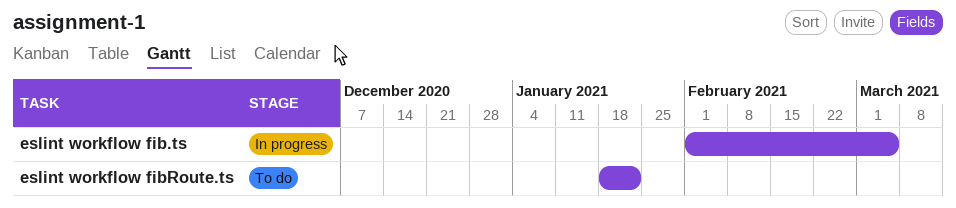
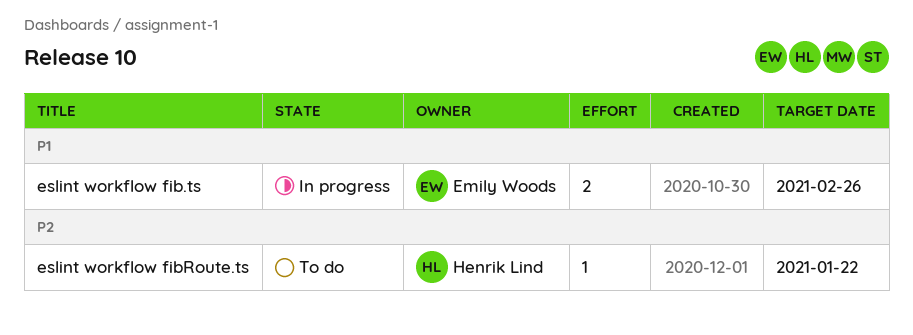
eslint workflow fib.ts, due: Mar 5 -> Feb 26

